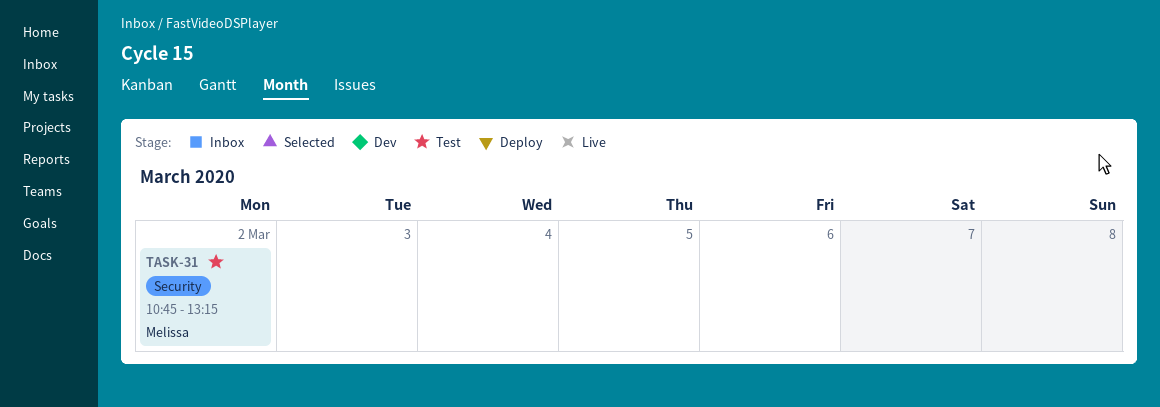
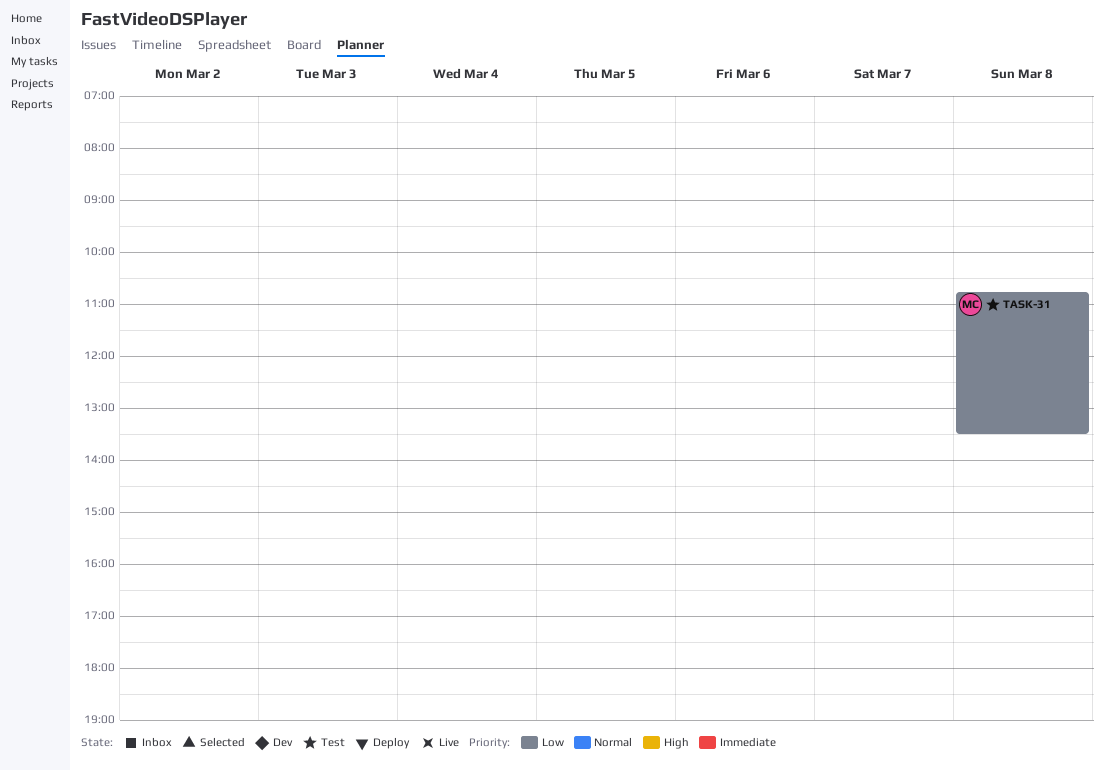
TASK-31, day: Mar 2 -> Mar 8
TASK-31, ends: 13:15 -> 13:30

